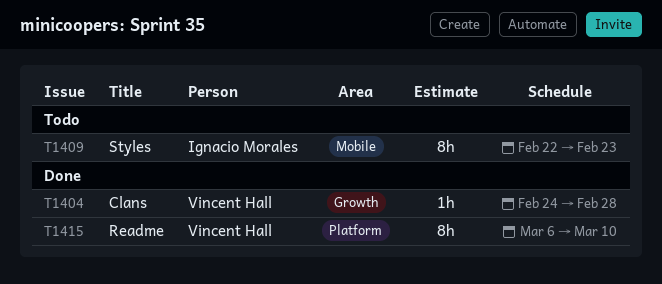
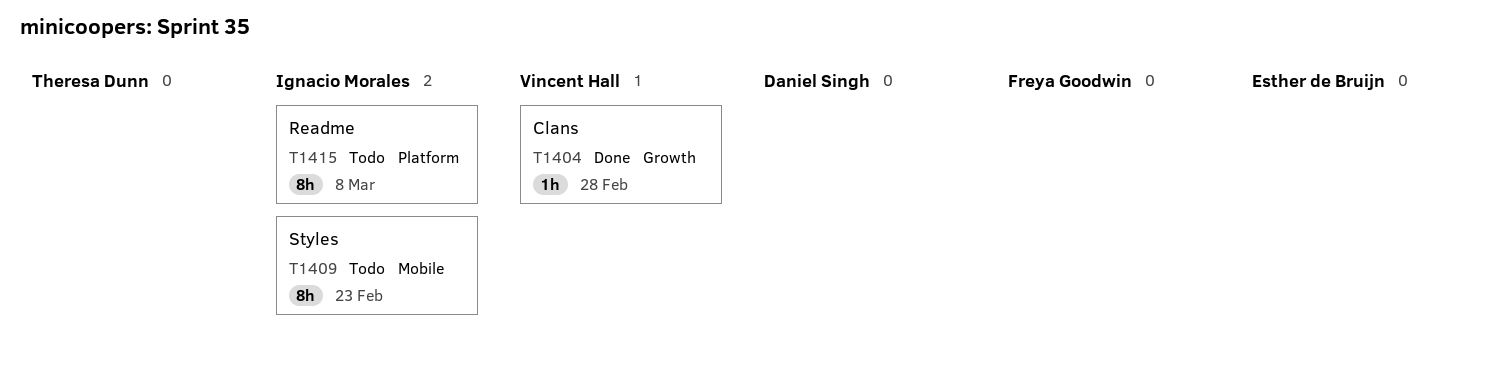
T1415, status: Done -> Todo
T1415, owner: Vincent Hall -> Ignacio Morales
T1415, due: Mar 10 -> Mar 8

